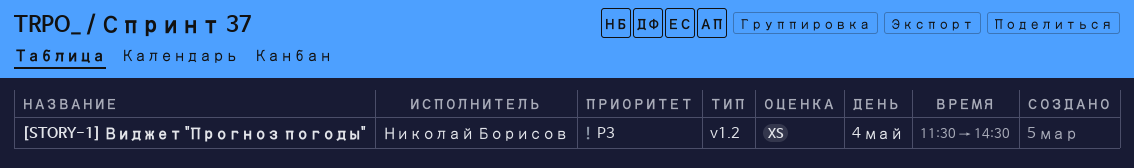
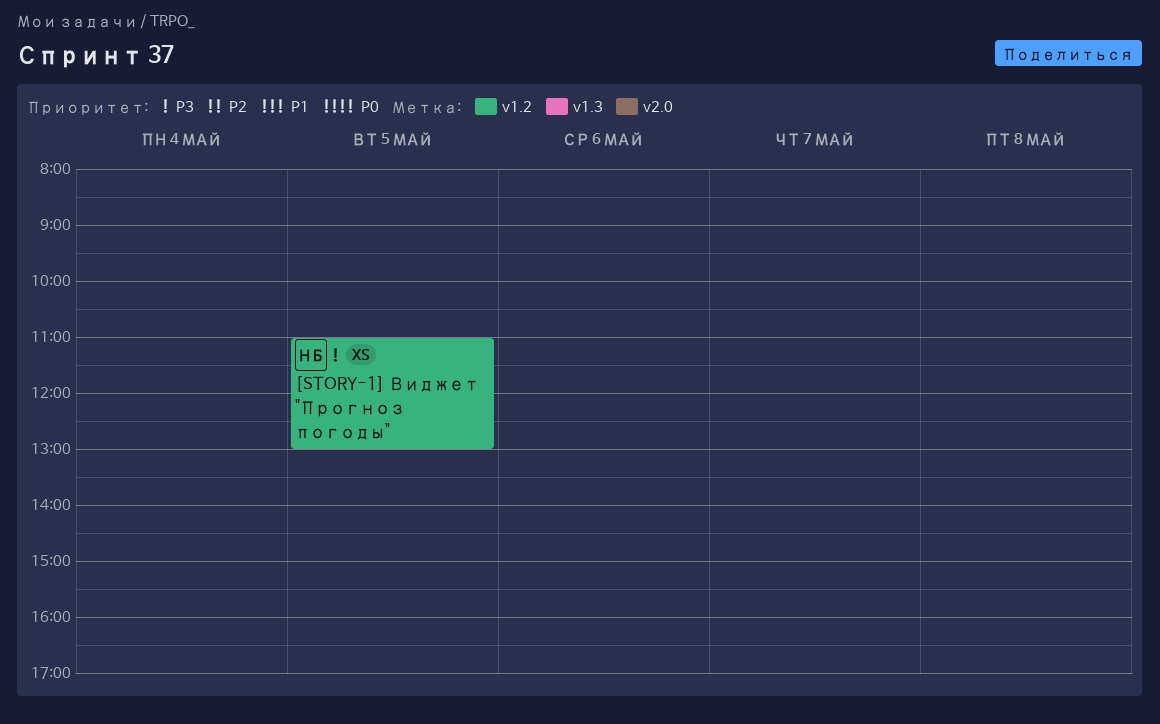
[STORY-1] Виджет "Прогноз погоды", day: May 4 -> May 5
[STORY-1] Виджет "Прогноз погоды", begins: 11:30 -> 11:00
[STORY-1] Виджет "Прогноз погоды", ends: 14:30 -> 13:00

